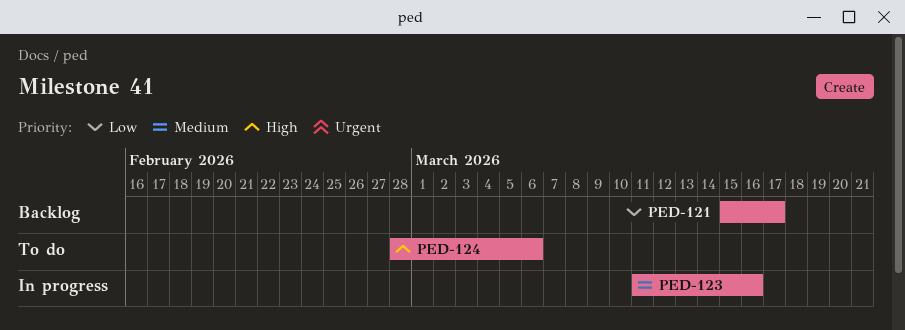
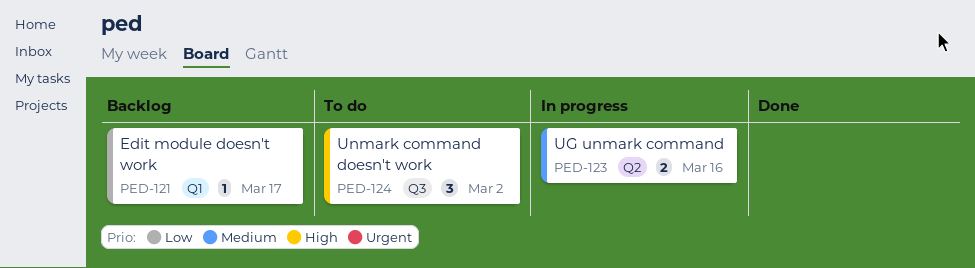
PED-124, due: Mar 6 -> Mar 2

